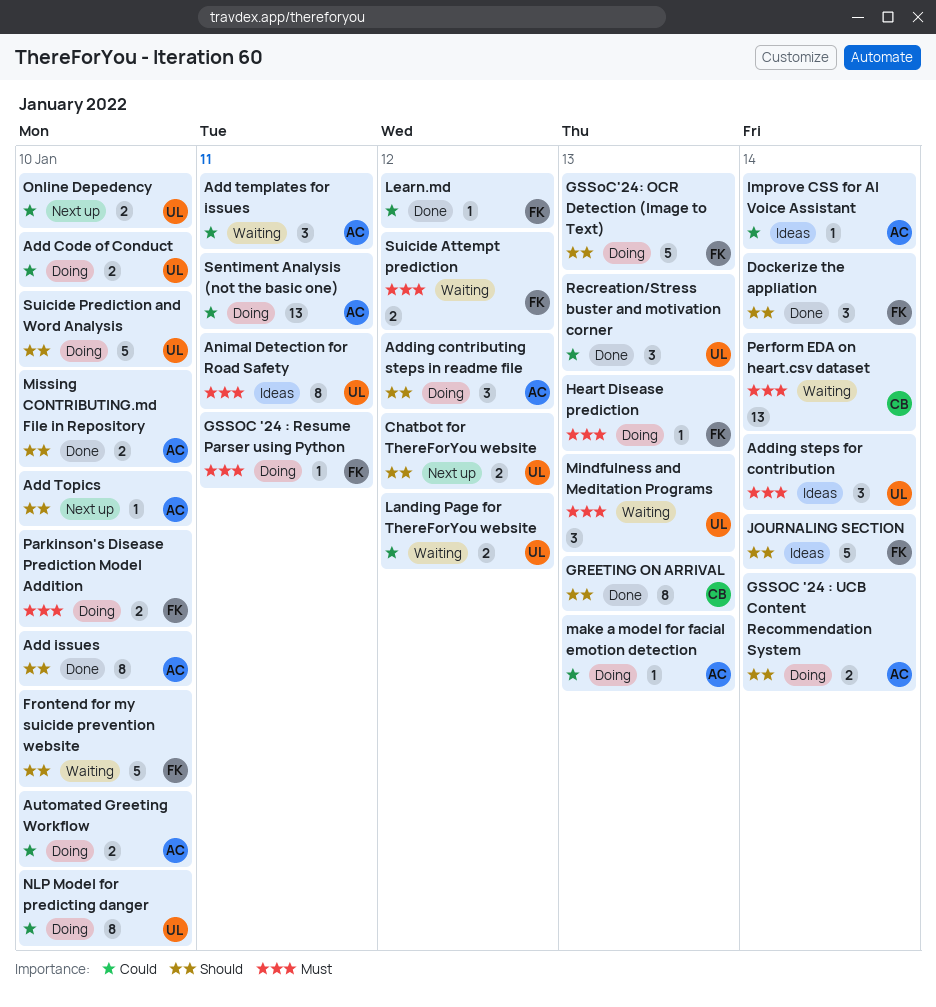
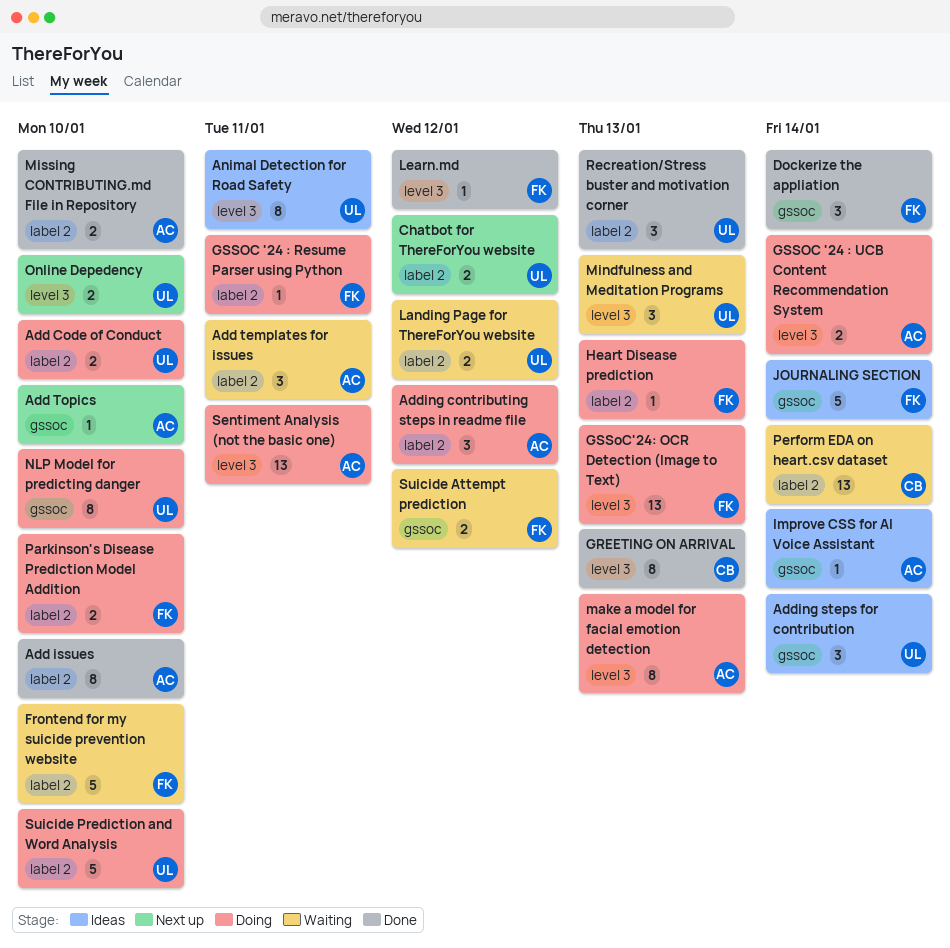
Automated Greeting Workflow: present -> none
GSSoC'24: OCR Detection (Image to Text), estimate: 5 -> 13
make a model for facial emotion detection, estimate: 1 -> 8

